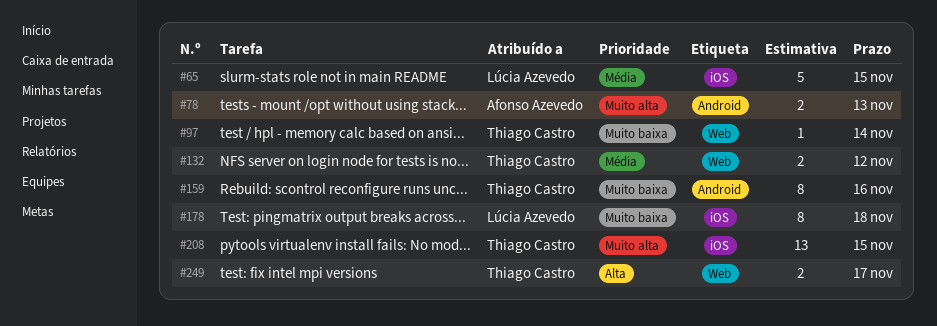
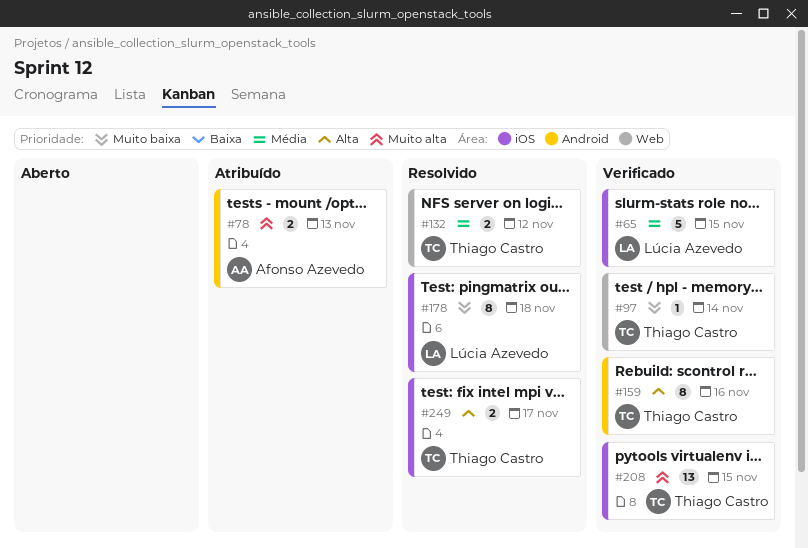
#159, priority: Muito baixa -> Alta
#249, label: Web -> iOS

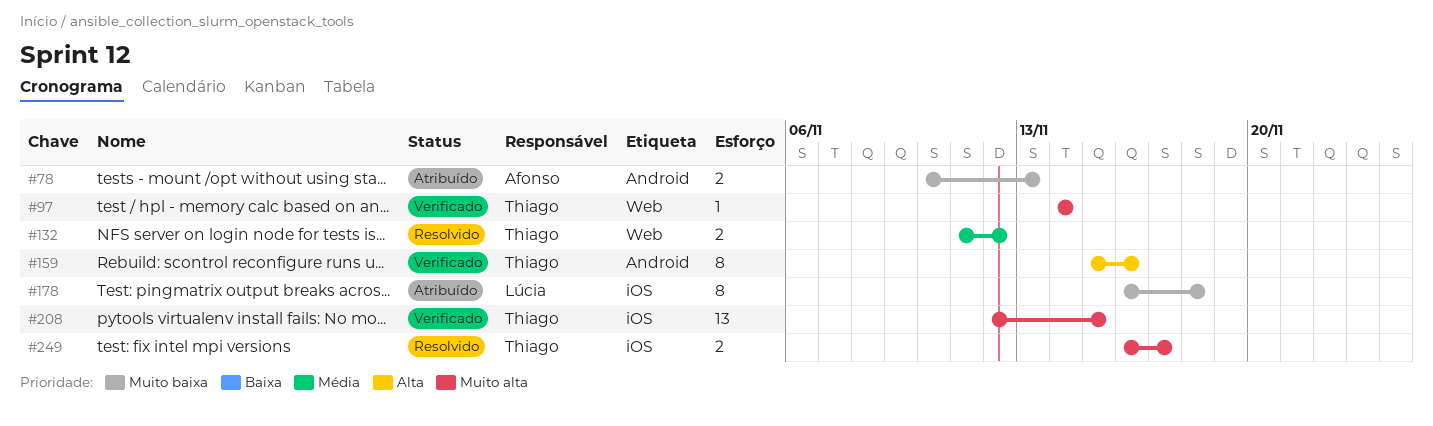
#65: present -> none
#78, priority: Muito alta -> Muito baixa
#97, priority: Muito baixa -> Muito alta
#178, status: Resolvido -> Atribuído
#249, priority: Alta -> Muito alta

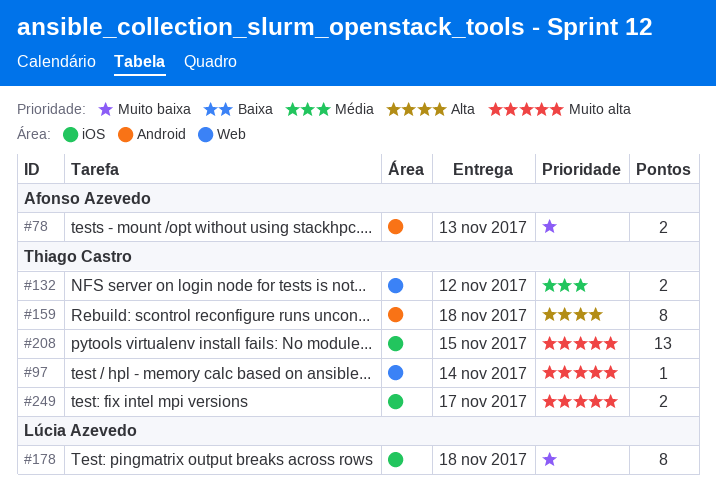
#159, due: Nov 16 -> Nov 18

